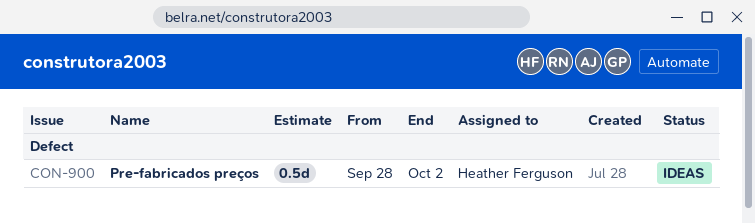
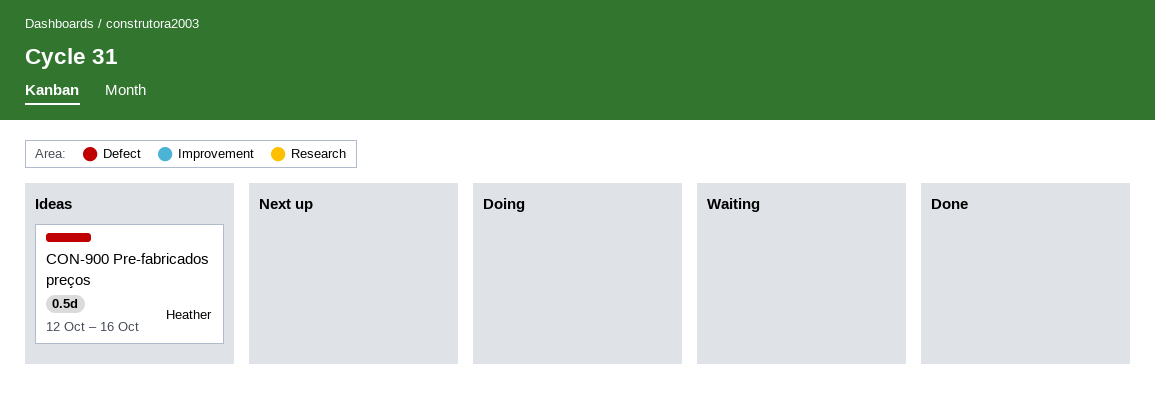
CON-900, start: Sep 28 -> Oct 12
CON-900, due: Oct 2 -> Oct 16

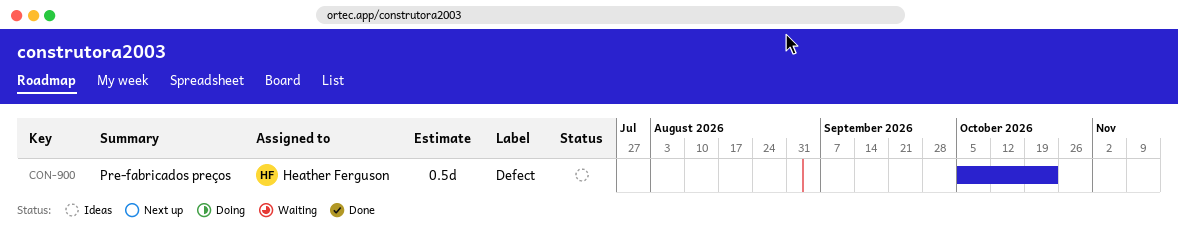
CON-900, start: Oct 12 -> Oct 5
CON-900, due: Oct 16 -> Oct 23

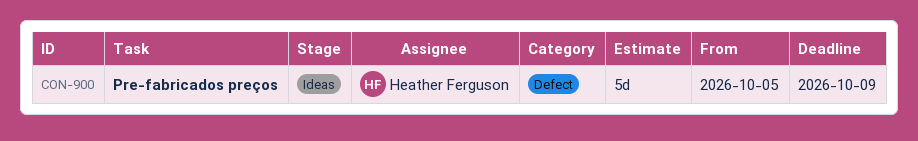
CON-900, estimate: 0.5d -> 5d
CON-900, due: Oct 23 -> Oct 9

